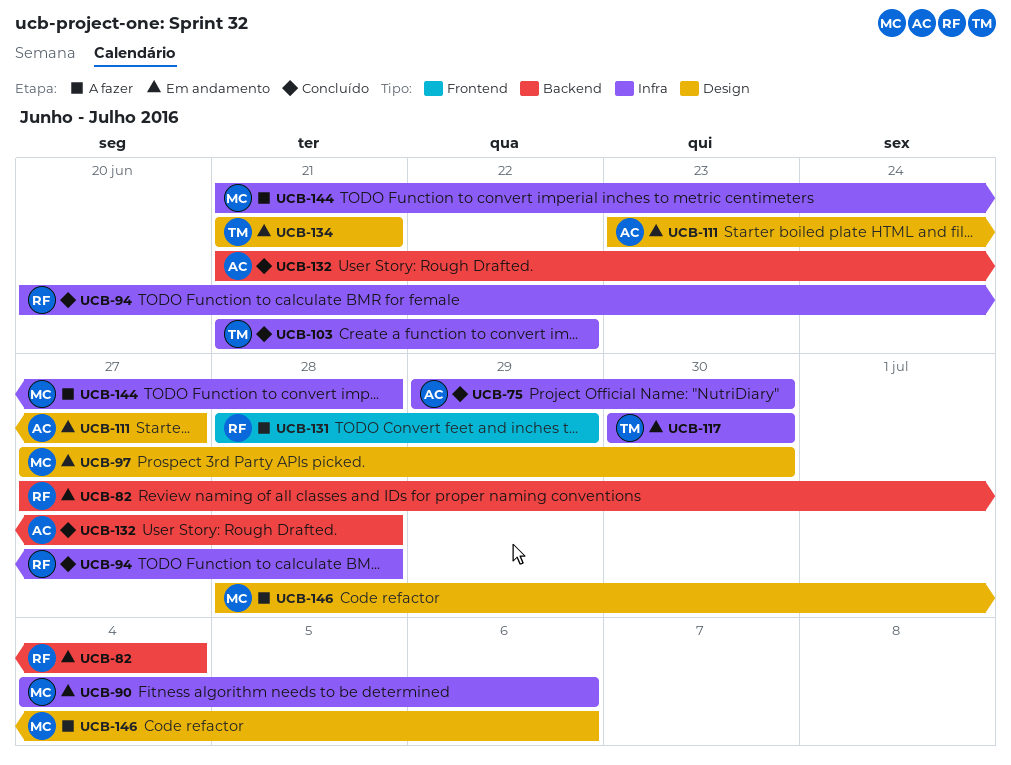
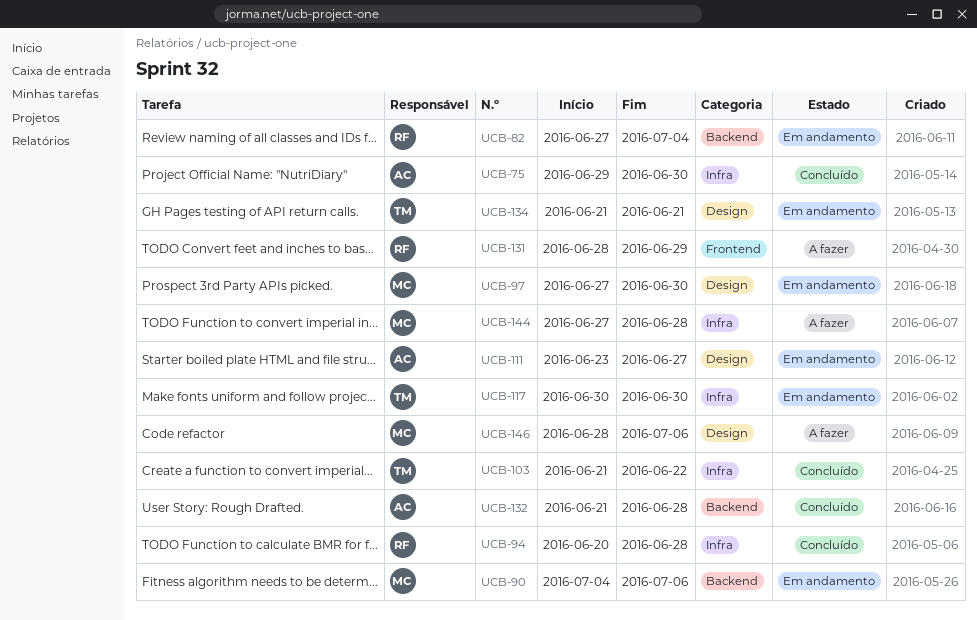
UCB-90, label: Infra -> Backend
UCB-144, start: Jun 21 -> Jun 27

